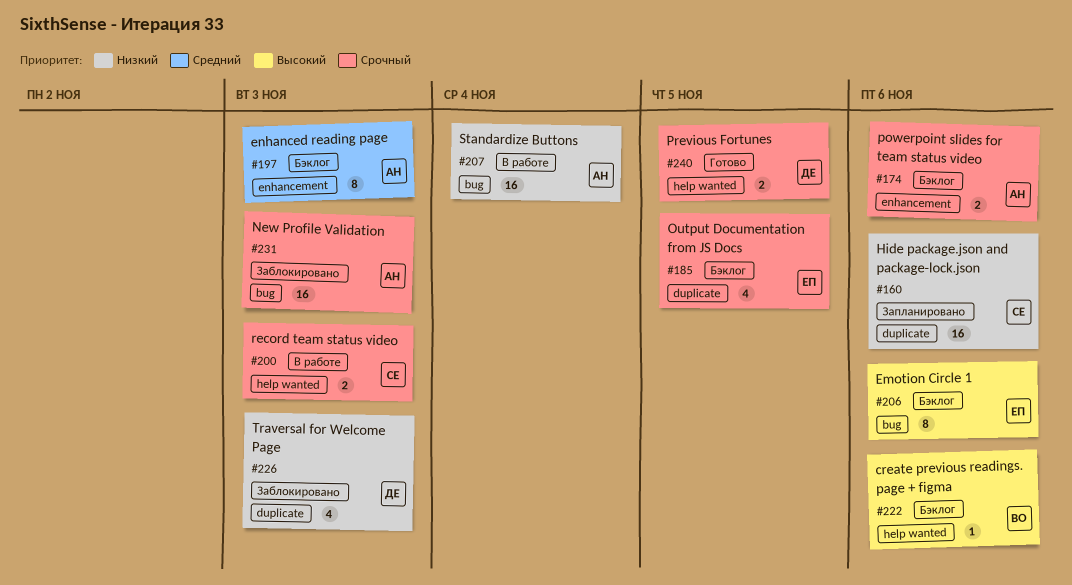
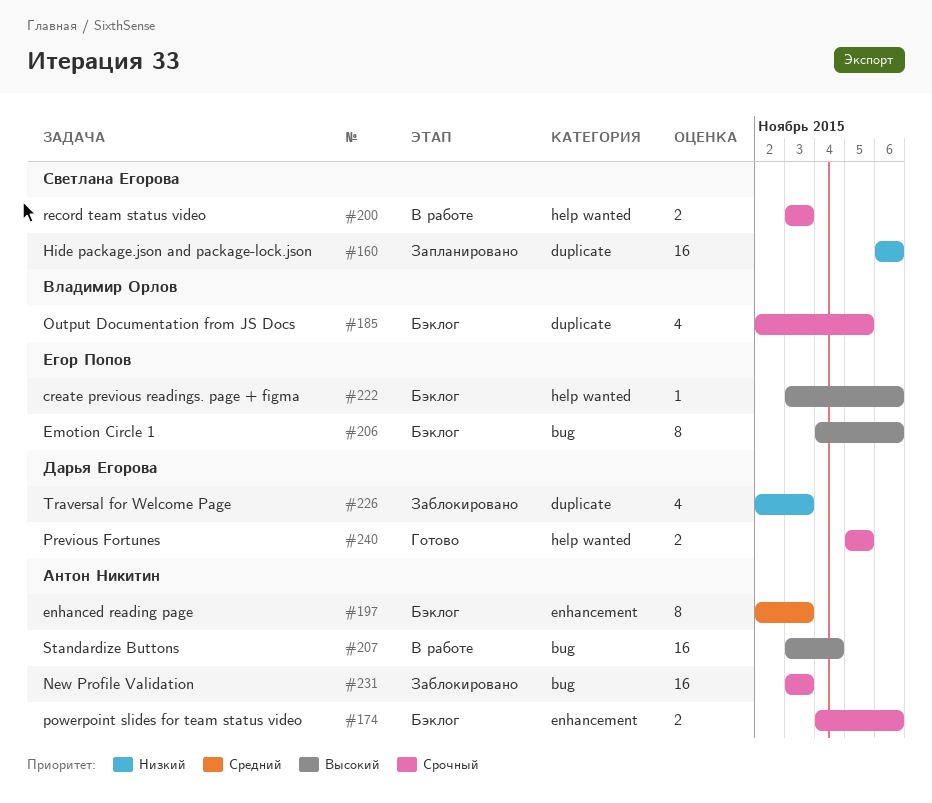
#185, owner: Егор Попов -> Владимир Орлов
#207, priority: Низкий -> Высокий
#222, owner: Владимир Орлов -> Егор Попов

